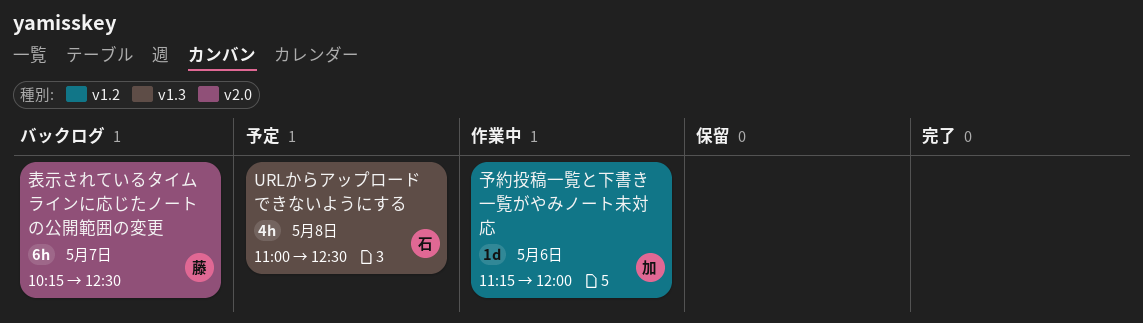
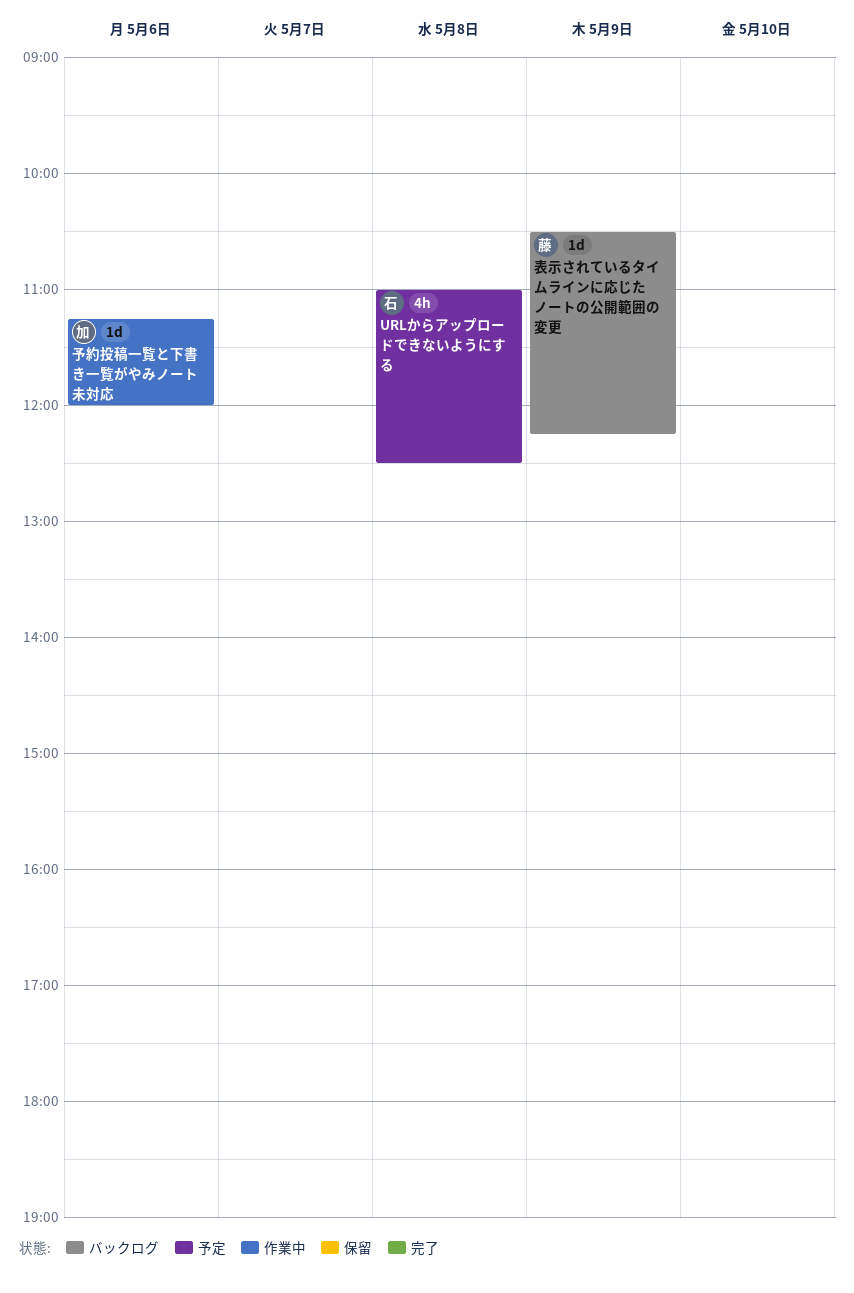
表示されているタイムラインに応じたノートの公開範囲の変更, estimate: 6h -> 1d
表示されているタイムラインに応じたノートの公開範囲の変更, day: May 7 -> May 9
表示されているタイムラインに応じたノートの公開範囲の変更, begins: 10:15 -> 10:30
表示されているタイムラインに応じたノートの公開範囲の変更, ends: 12:30 -> 12:15

